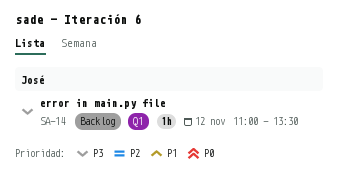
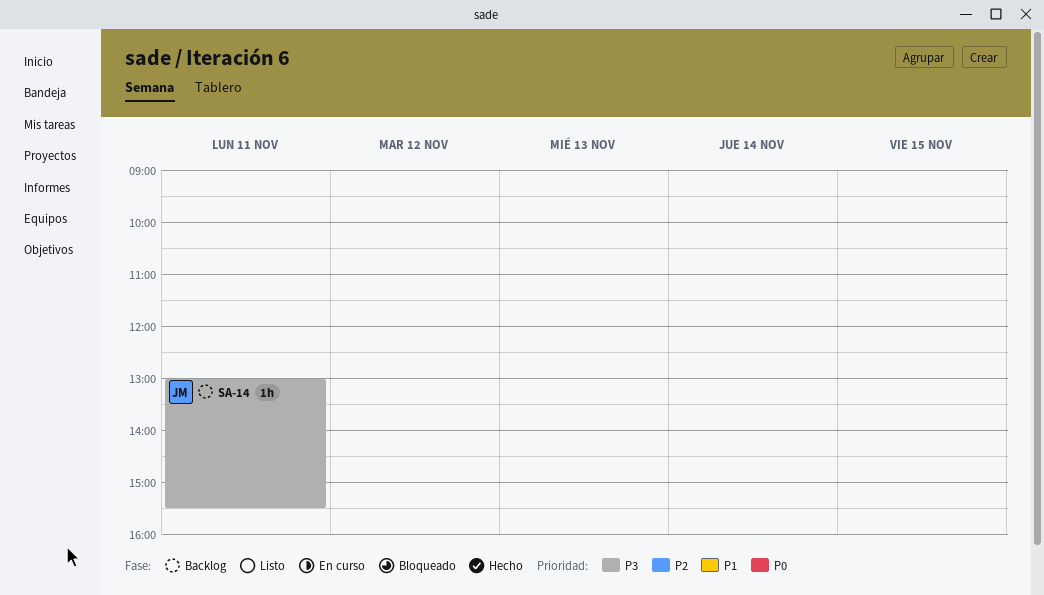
SA-14, day: Nov 12 -> Nov 11
SA-14, begins: 11:00 -> 13:00
SA-14, ends: 13:30 -> 15:30

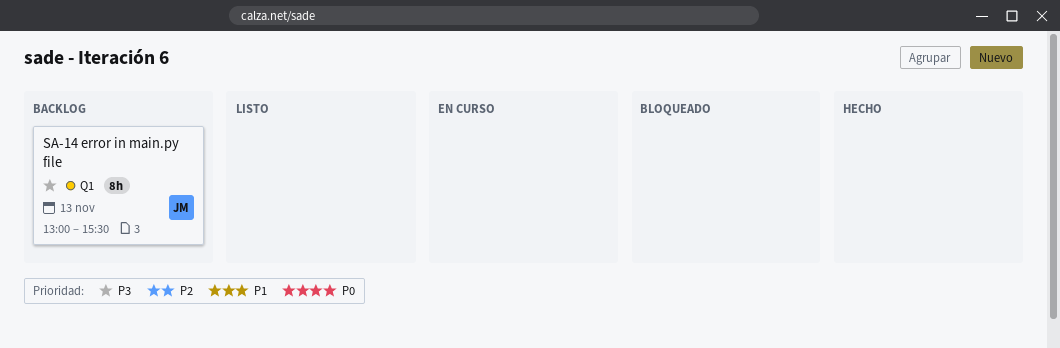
SA-14, estimate: 1h -> 8h
SA-14, day: Nov 11 -> Nov 13

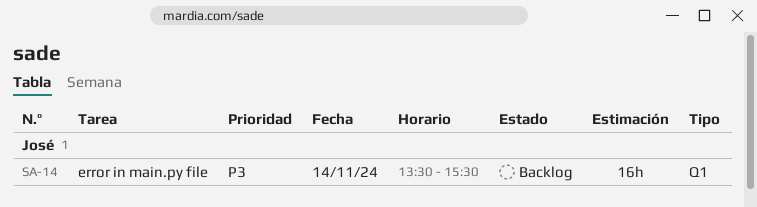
SA-14, estimate: 8h -> 16h
SA-14, day: Nov 13 -> Nov 14
SA-14, begins: 13:00 -> 13:30

